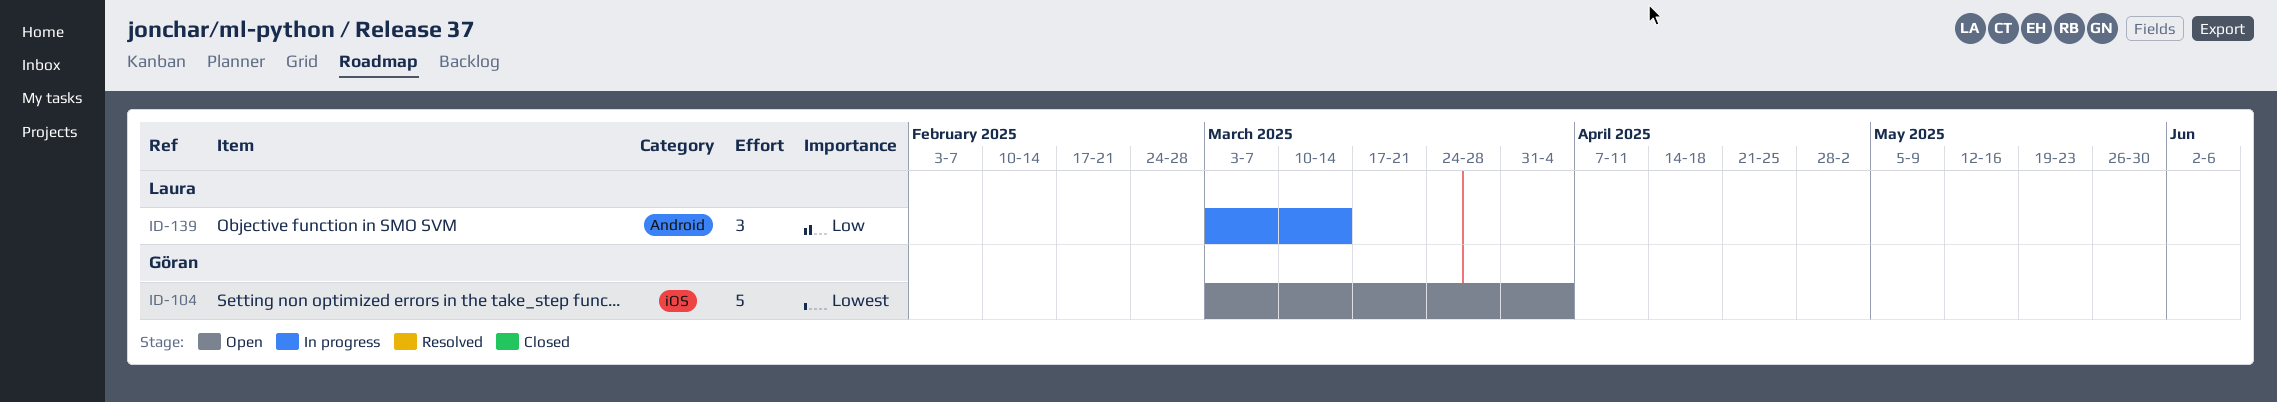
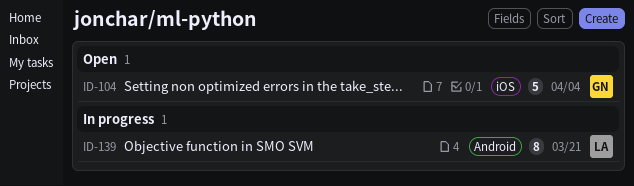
ID-139, estimate: 3 -> 8
ID-139, due: Mar 14 -> Mar 21

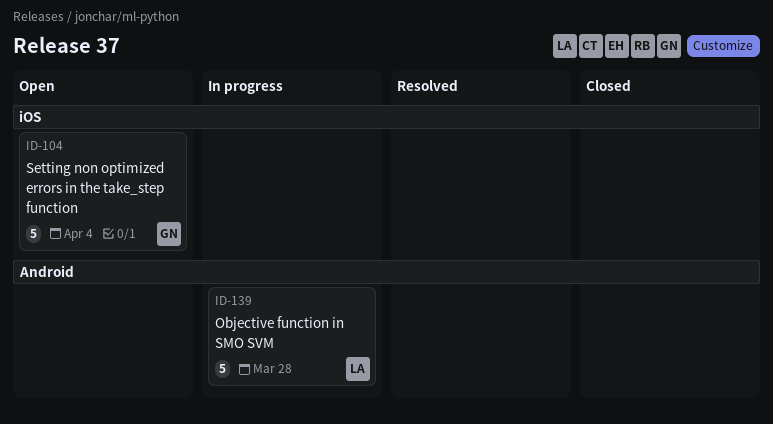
ID-139, estimate: 8 -> 5
ID-139, due: Mar 21 -> Mar 28

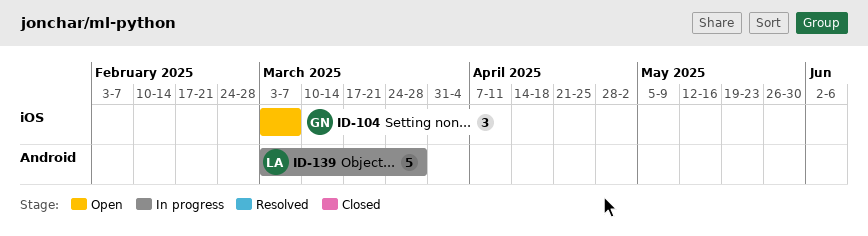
ID-104, estimate: 5 -> 3
ID-104, due: Apr 4 -> Mar 7

